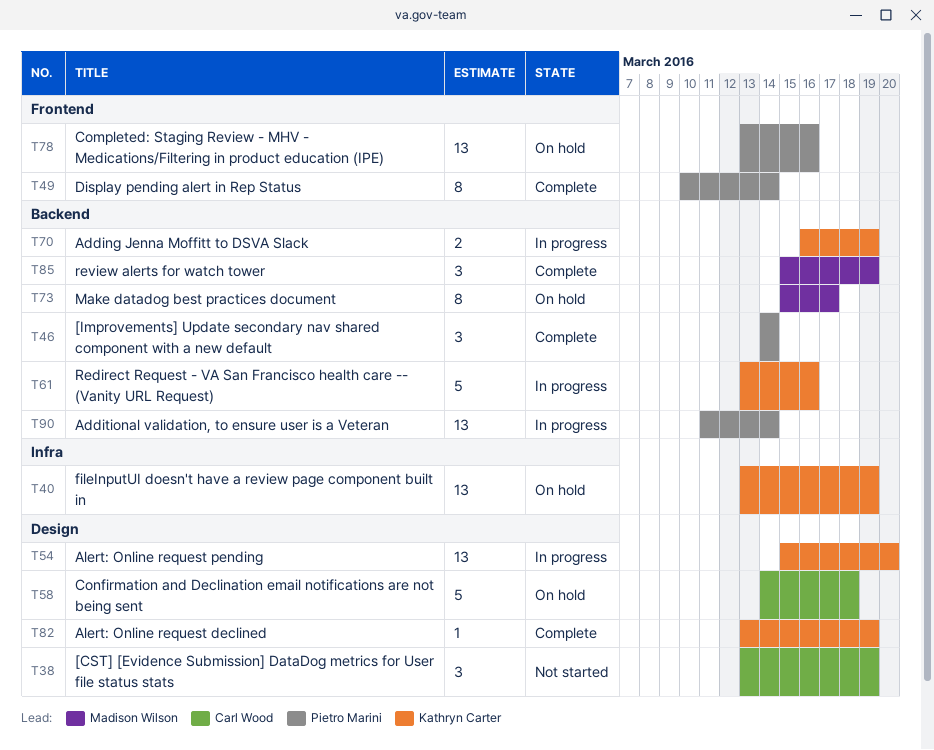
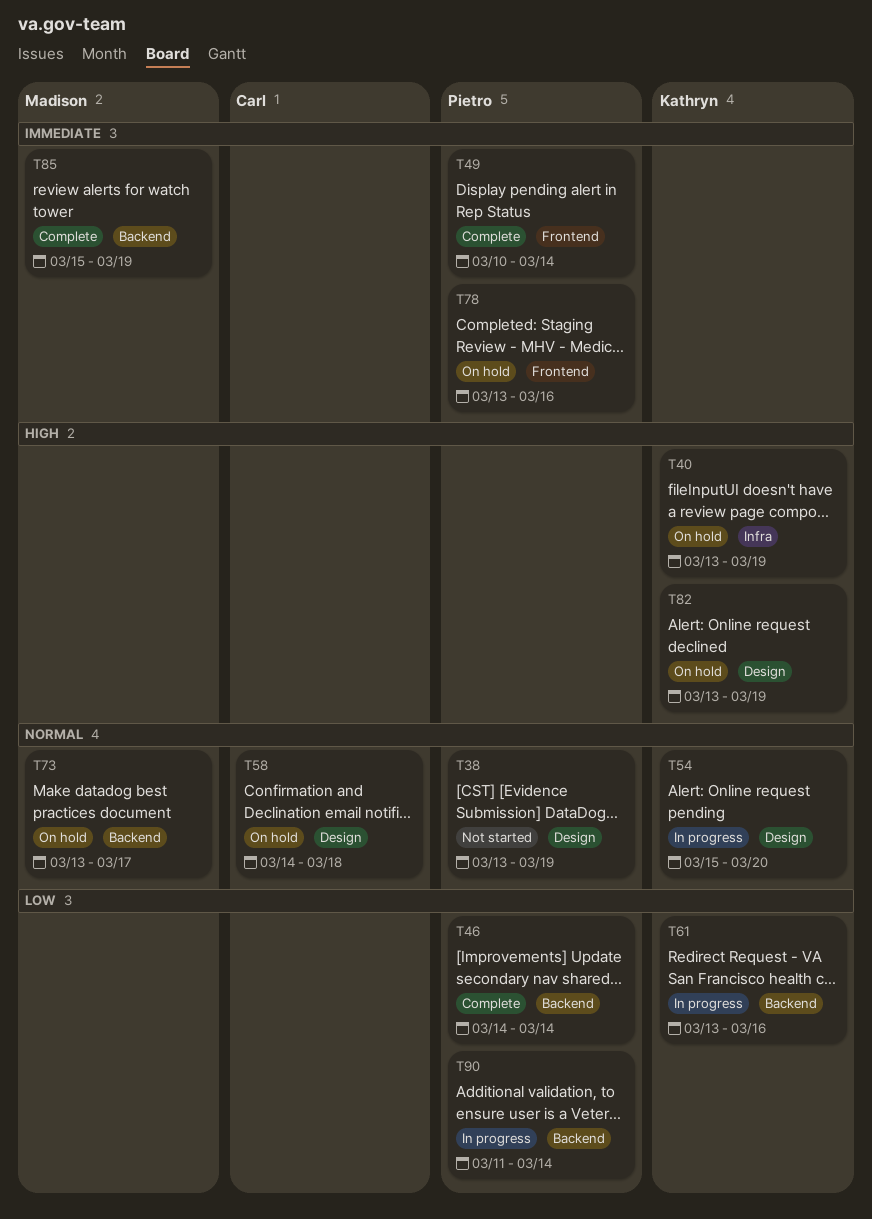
T38, owner: Carl Wood -> Pietro Marini
T70: present -> none
T73, start: Mar 15 -> Mar 13
T82, status: Complete -> On hold

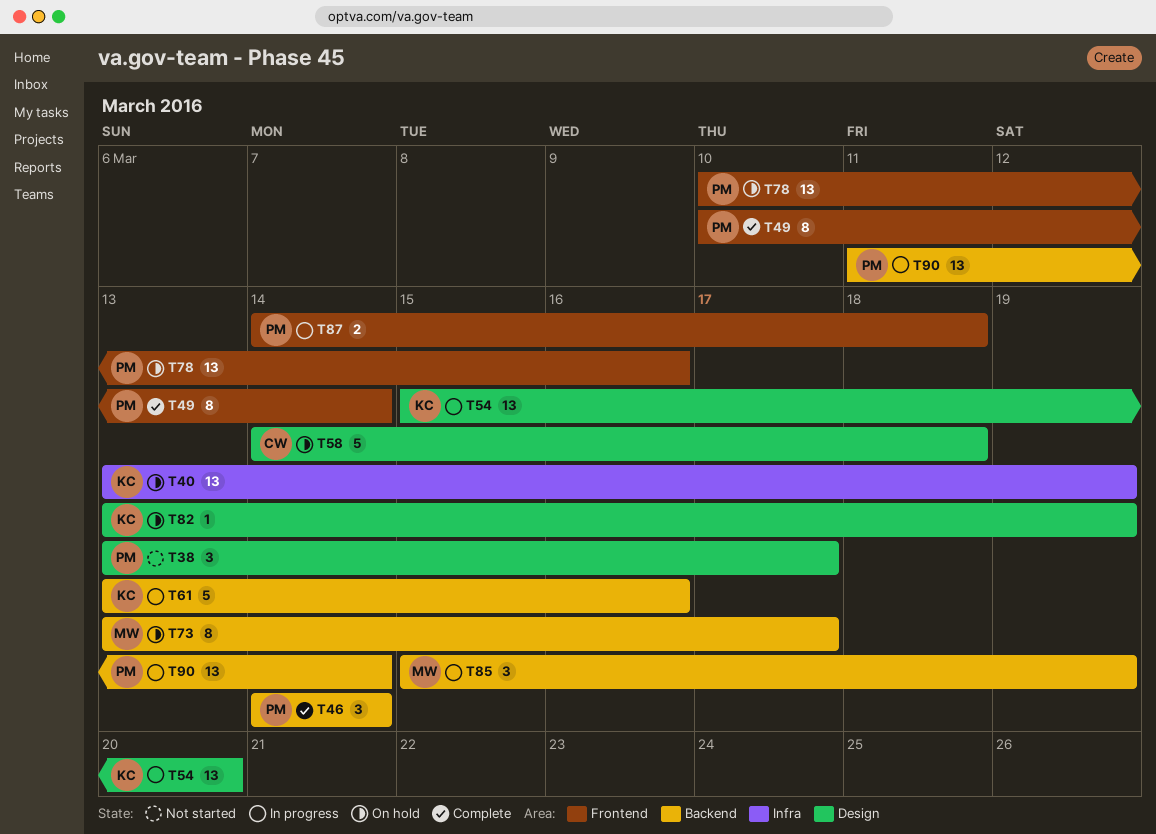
T38, due: Mar 19 -> Mar 17
T78, start: Mar 13 -> Mar 10
T85, status: Complete -> In progress
T87: none -> present

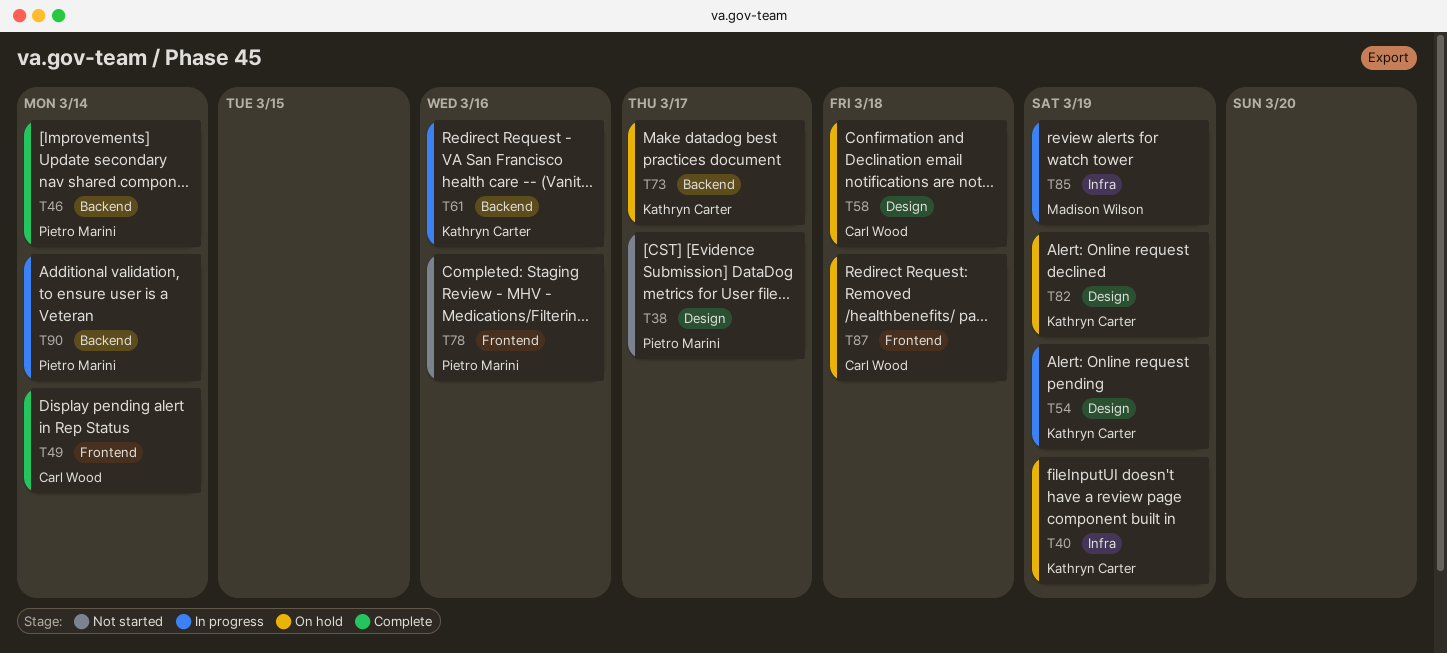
T49, owner: Pietro Marini -> Carl Wood
T54, due: Mar 20 -> Mar 19
T73, owner: Madison Wilson -> Kathryn Carter
T78, status: On hold -> Not started
T85, label: Backend -> Infra
T87, status: In progress -> On hold
T87, owner: Pietro Marini -> Carl Wood

